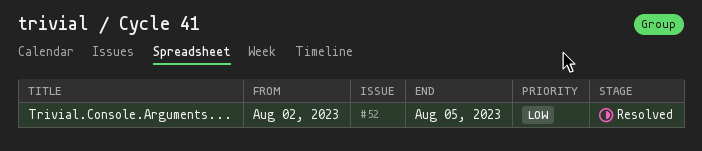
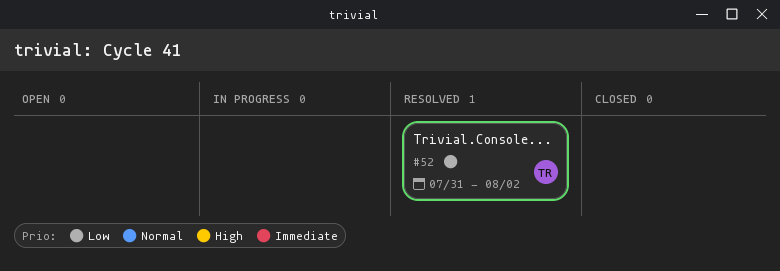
#52, start: Aug 2 -> Jul 31
#52, due: Aug 5 -> Aug 2

